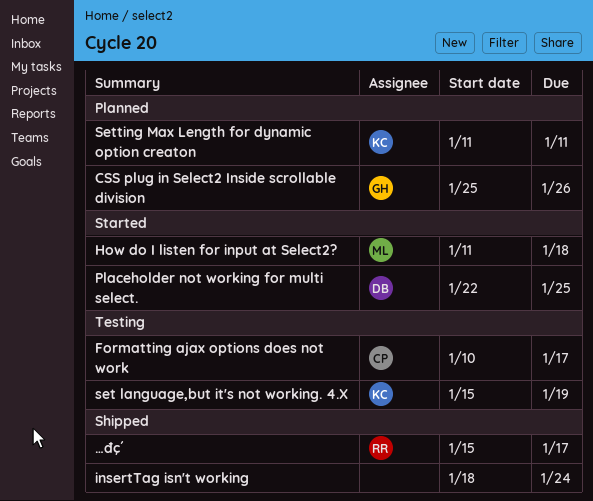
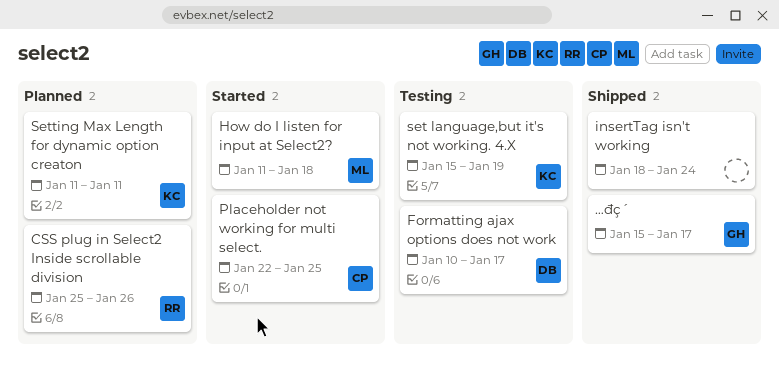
CSS plug in Select2 Inside scrollable division, owner: GH -> RR
Formatting ajax options does not work, owner: CP -> DB
Placeholder not working for multi select., owner: DB -> CP
…đç´, owner: RR -> GH

